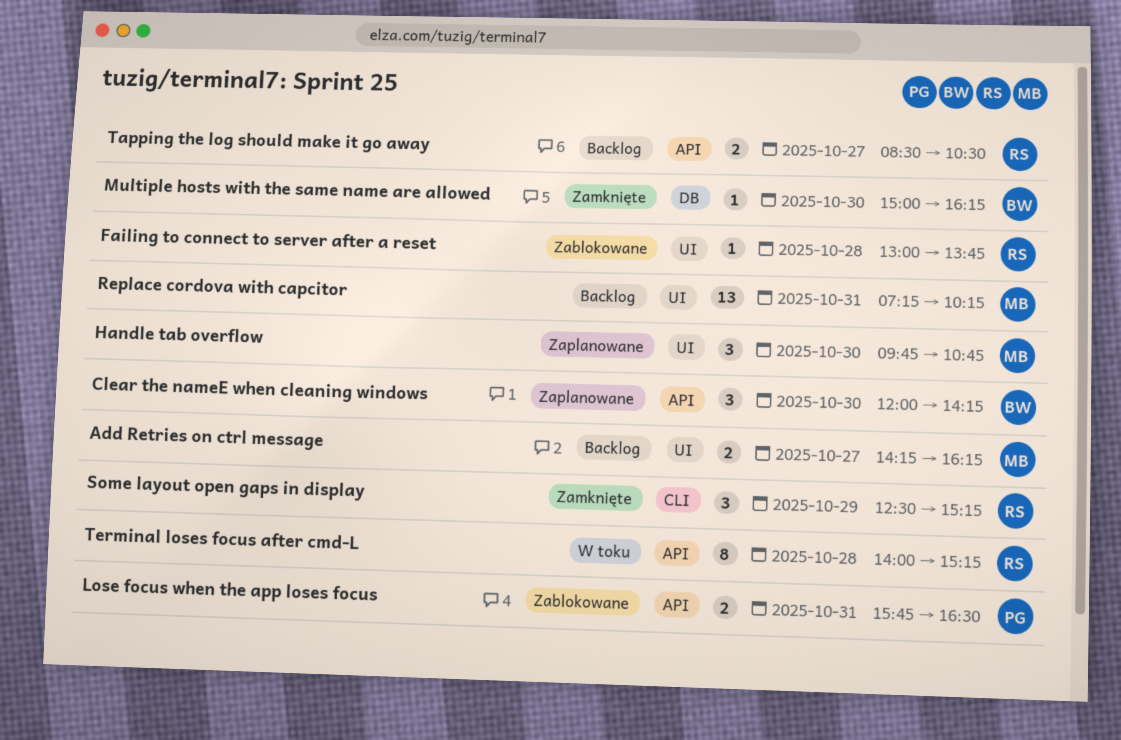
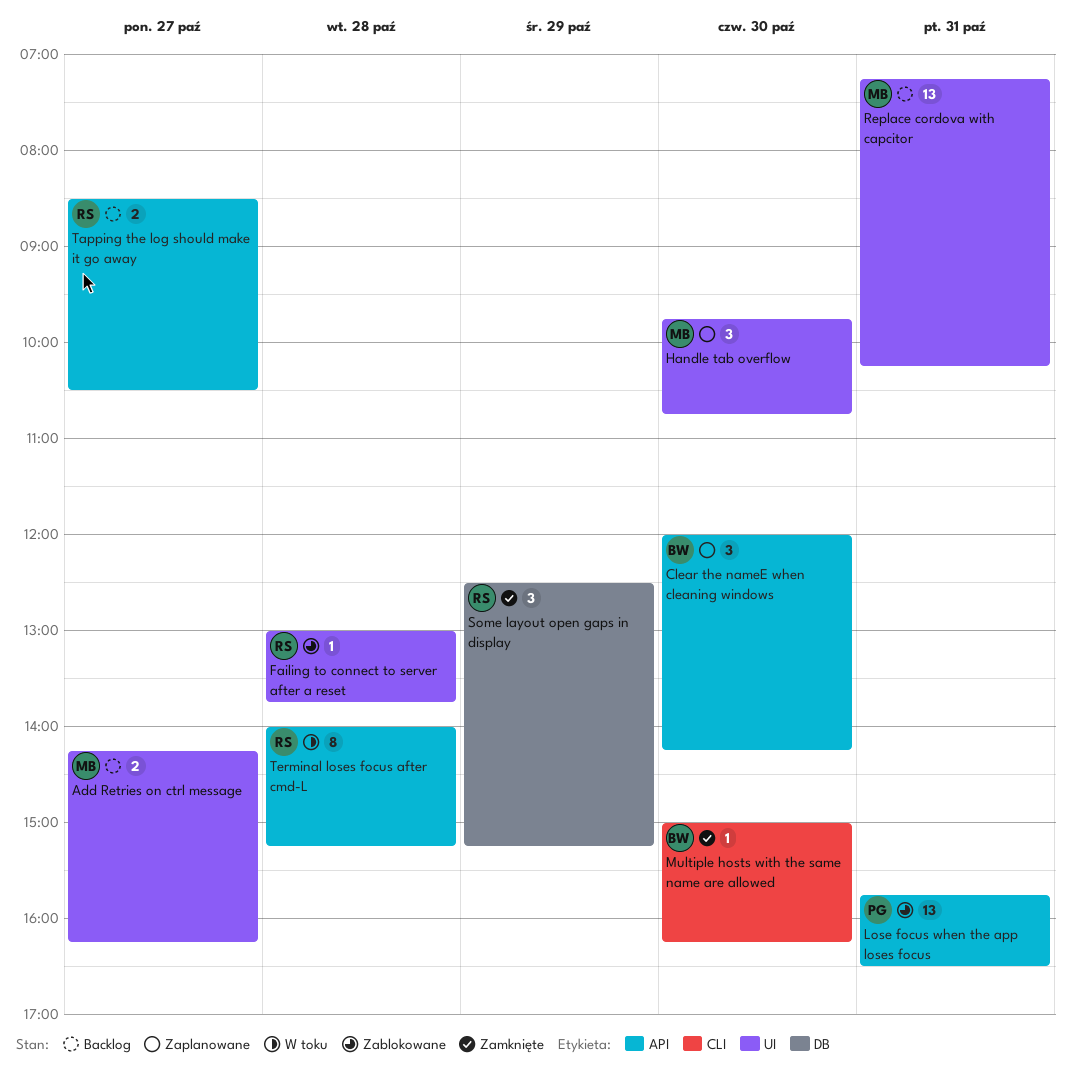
Lose focus when the app loses focus, estimate: 2 -> 13
Multiple hosts with the same name are allowed, label: DB -> CLI
Some layout open gaps in display, label: CLI -> DB

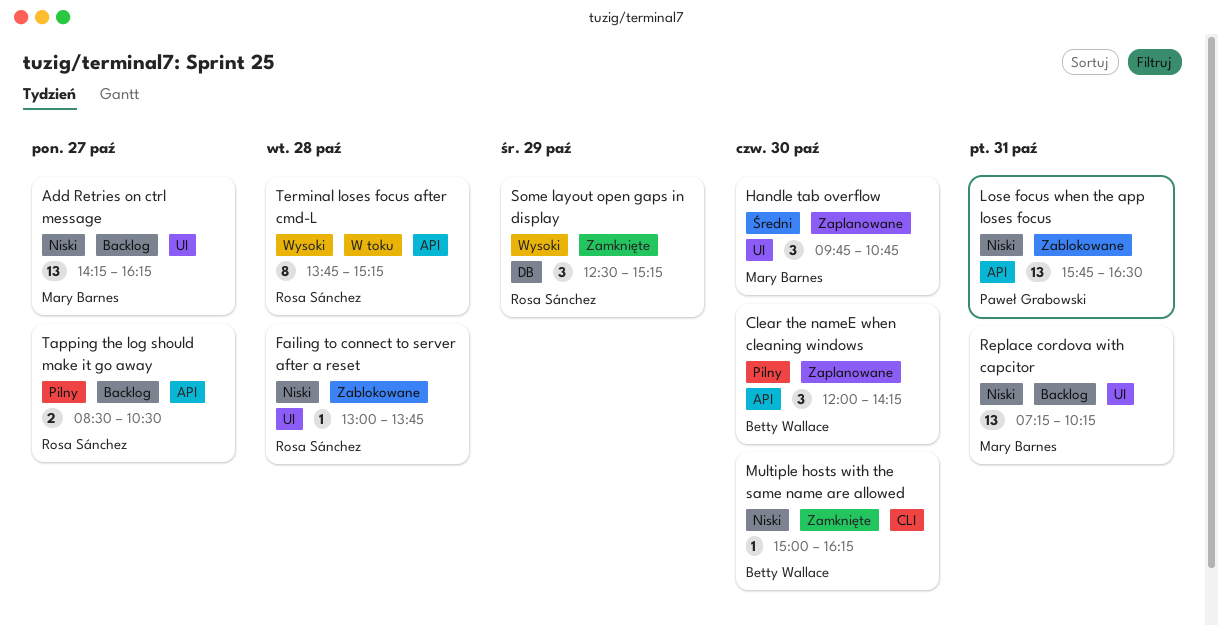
Add Retries on ctrl message, estimate: 2 -> 13
Terminal loses focus after cmd-L, begins: 14:00 -> 13:45

